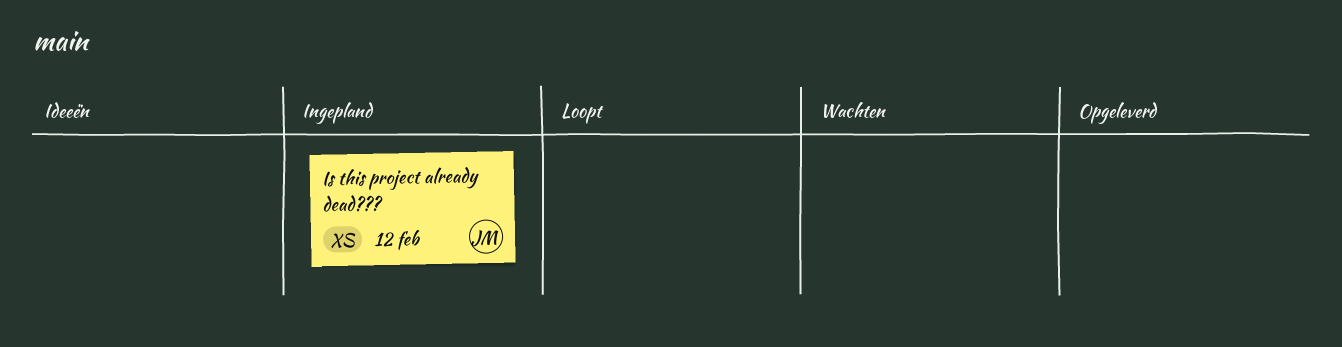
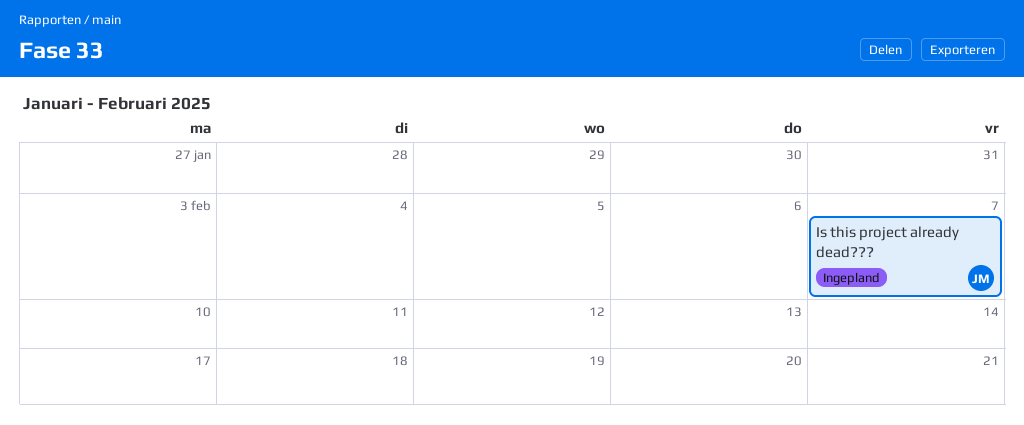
Is this project already dead???, due: Feb 12 -> Feb 7

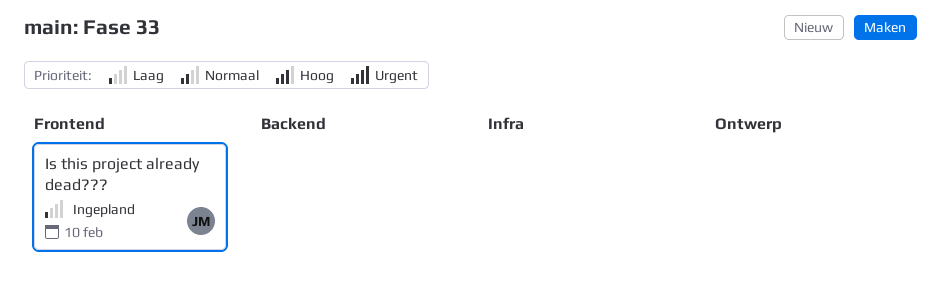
Is this project already dead???, due: Feb 7 -> Feb 10

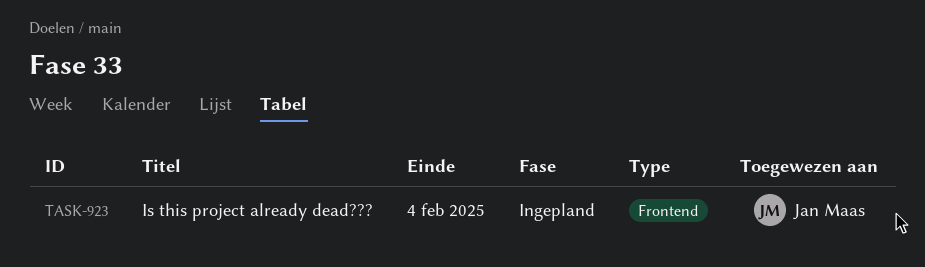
Is this project already dead???, due: Feb 10 -> Feb 4

